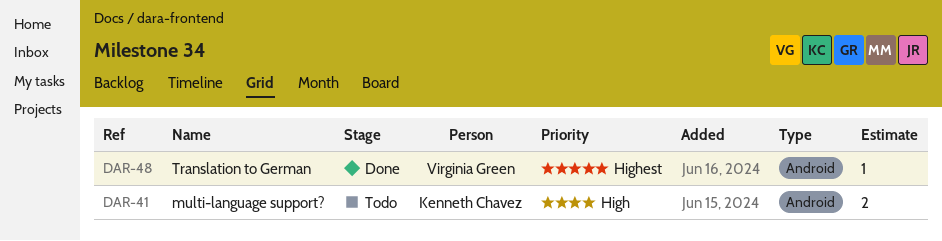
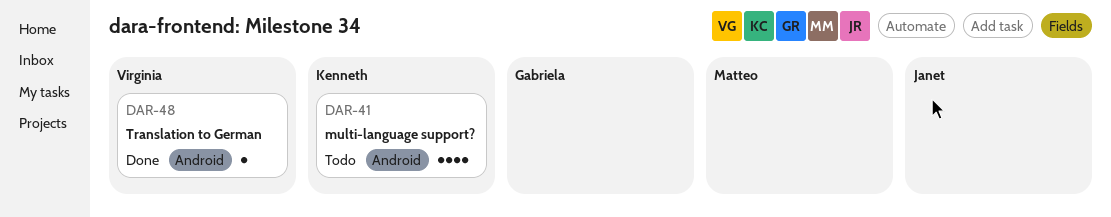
DAR-41, estimate: 2 -> 4

